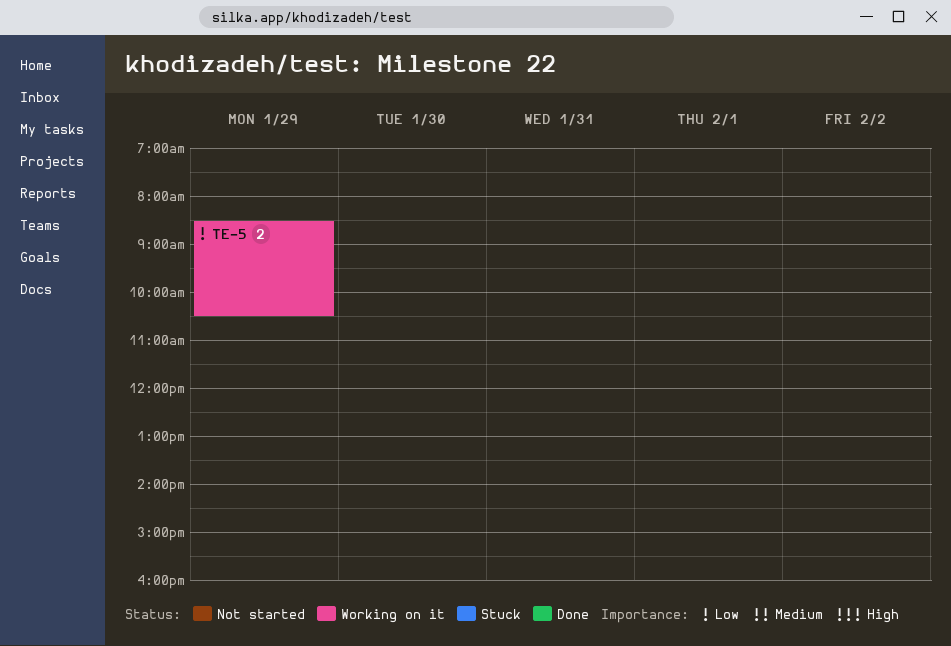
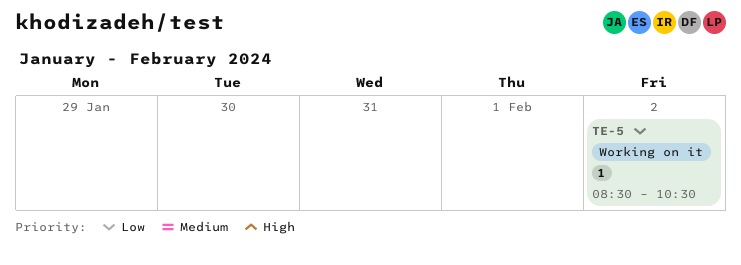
TE-5, estimate: 2 -> 1
TE-5, day: Jan 29 -> Feb 2

